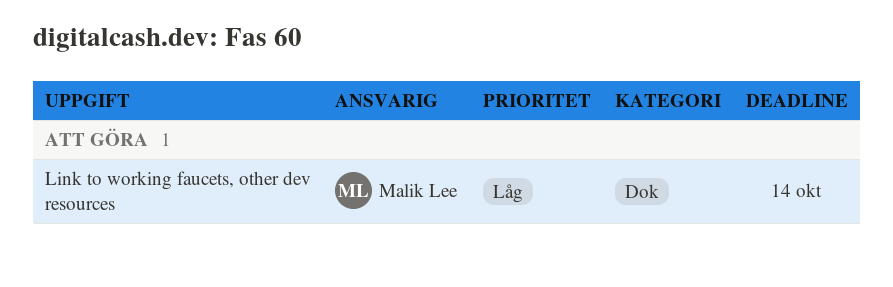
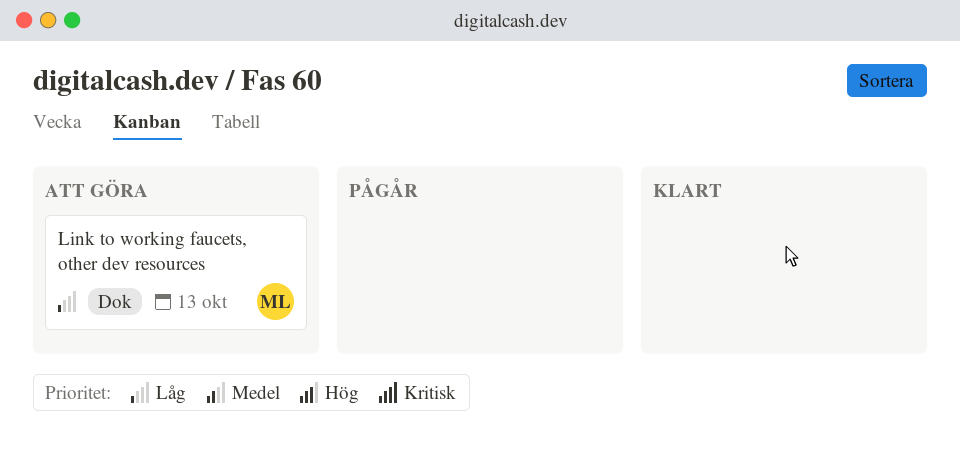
Link to working faucets, other dev resources, due: Oct 14 -> Oct 13

